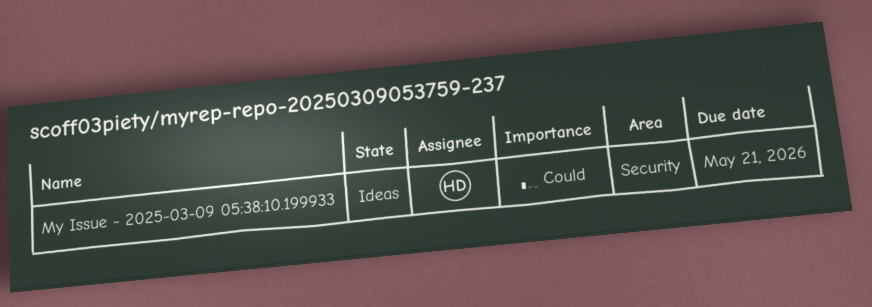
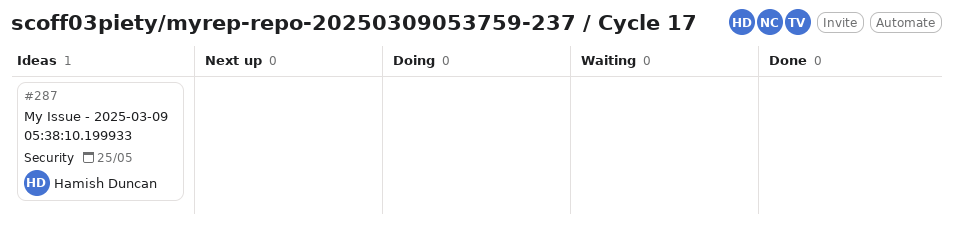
My Issue - 2025-03-09 05:38:10.199933, due: May 21 -> May 25

